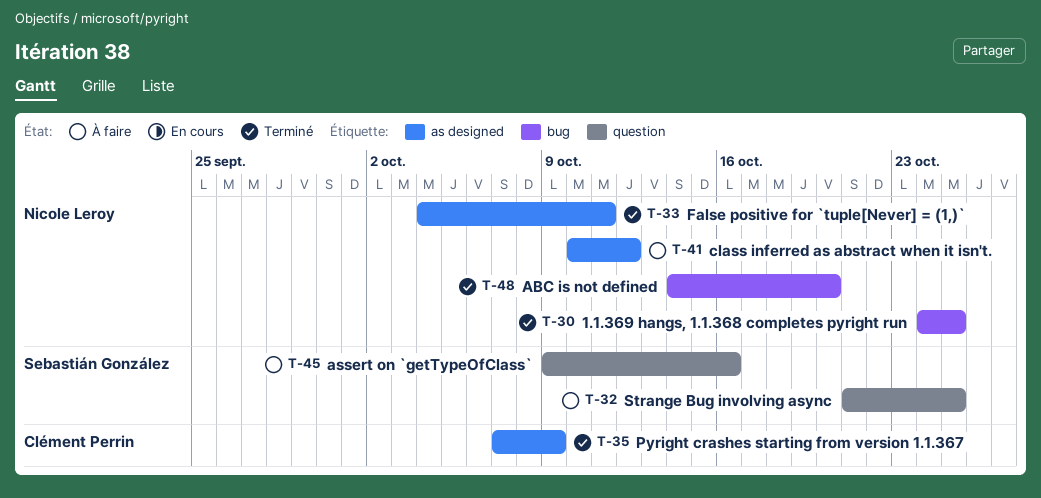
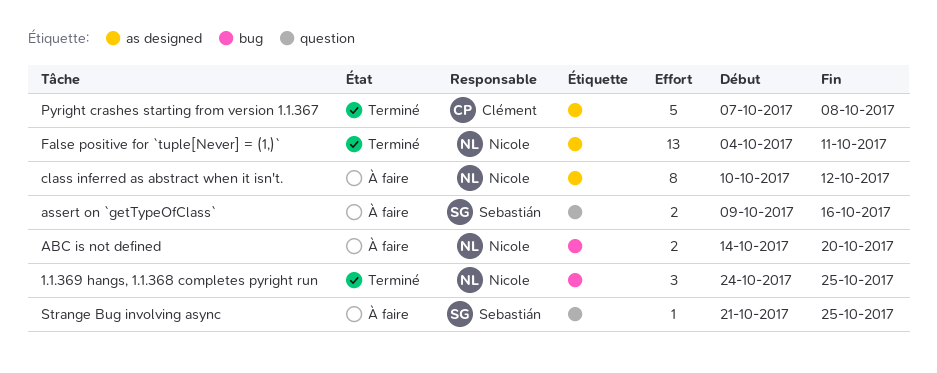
ABC is not defined, status: Terminé -> À faire
Pyright crashes starting from version 1.1.367, due: Oct 9 -> Oct 8

